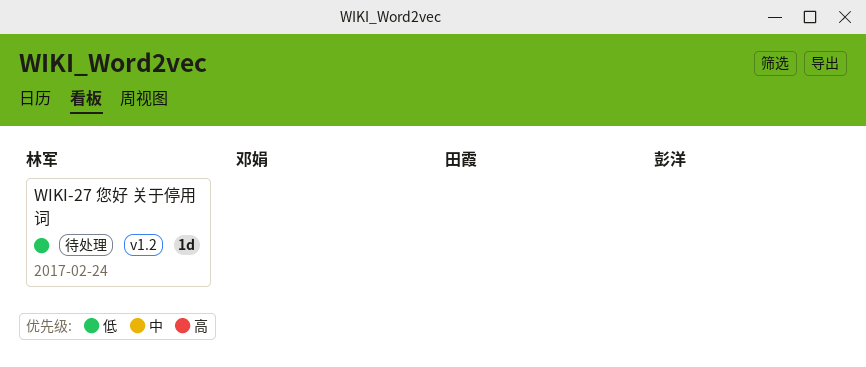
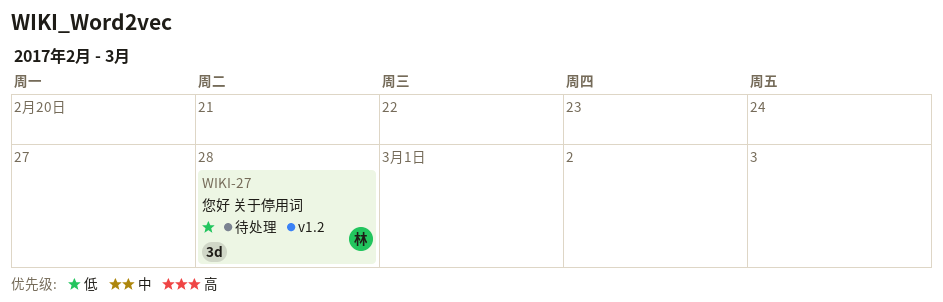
WIKI-27, estimate: 1d -> 3d
WIKI-27, due: Feb 24 -> Feb 28

